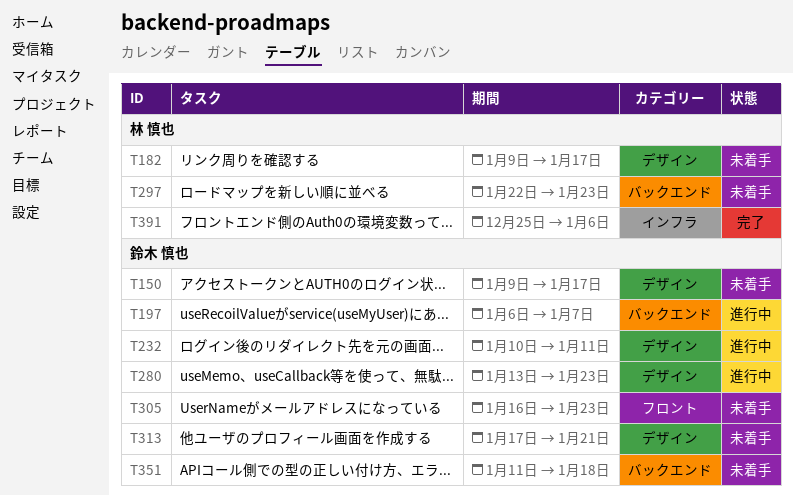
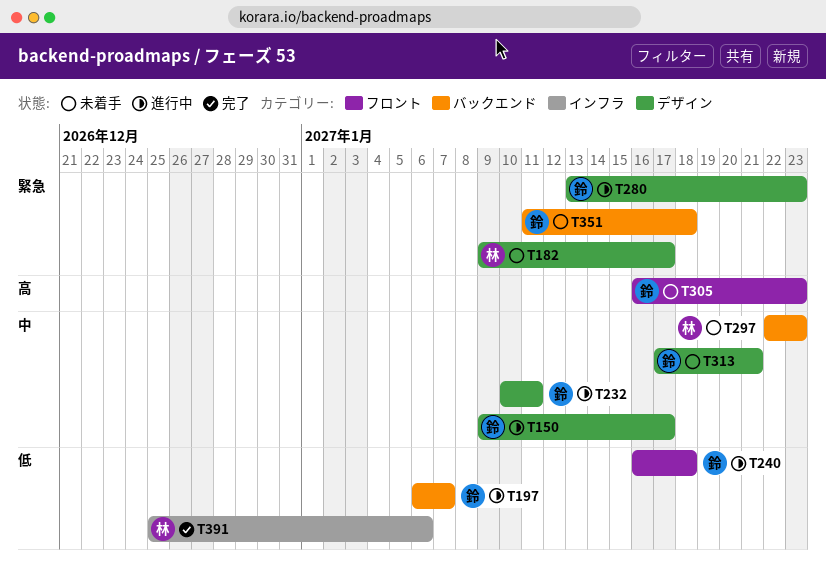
T150, status: 未着手 -> 進行中
T240: none -> present

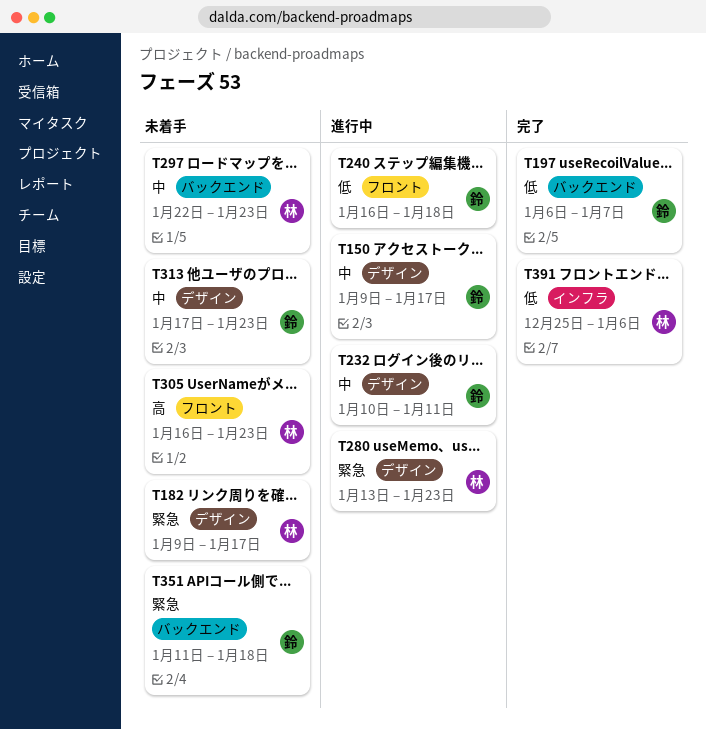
T197, status: 進行中 -> 完了
T280, owner: 鈴 -> 林
T305, owner: 鈴 -> 林
T313, due: Jan 21 -> Jan 23

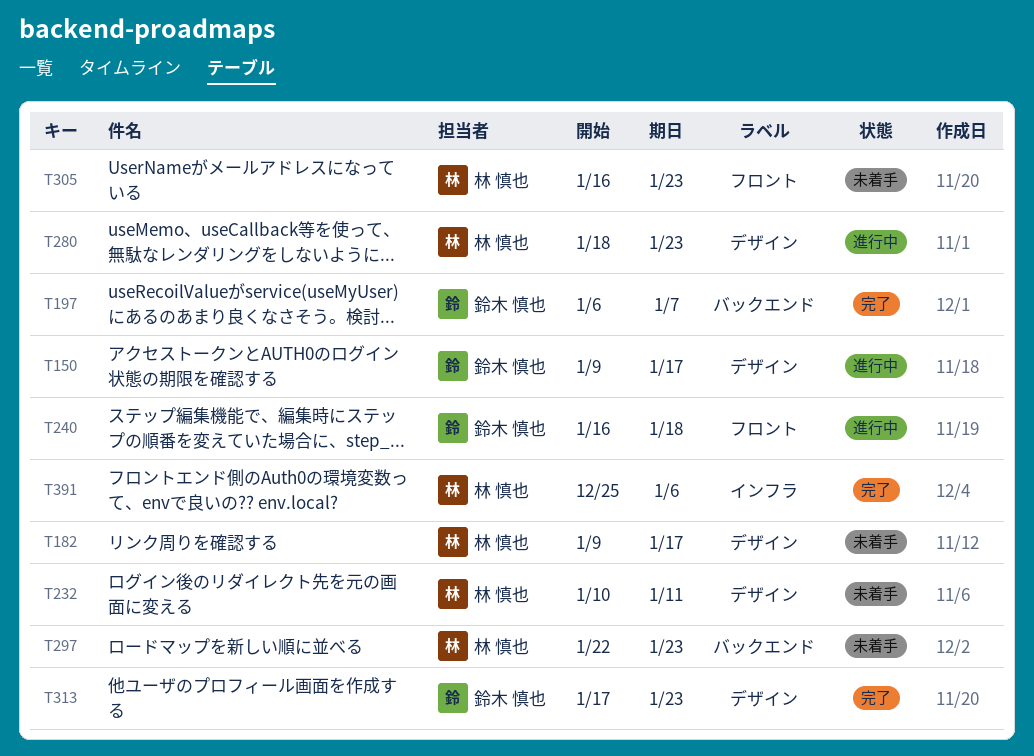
T232, status: 進行中 -> 未着手
T232, owner: 鈴木 慎也 -> 林 慎也
T280, start: Jan 13 -> Jan 18
T313, status: 未着手 -> 完了
T351: present -> none

